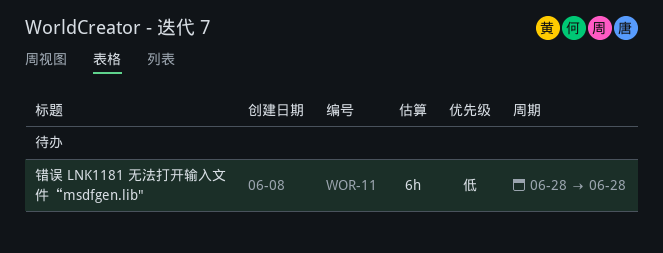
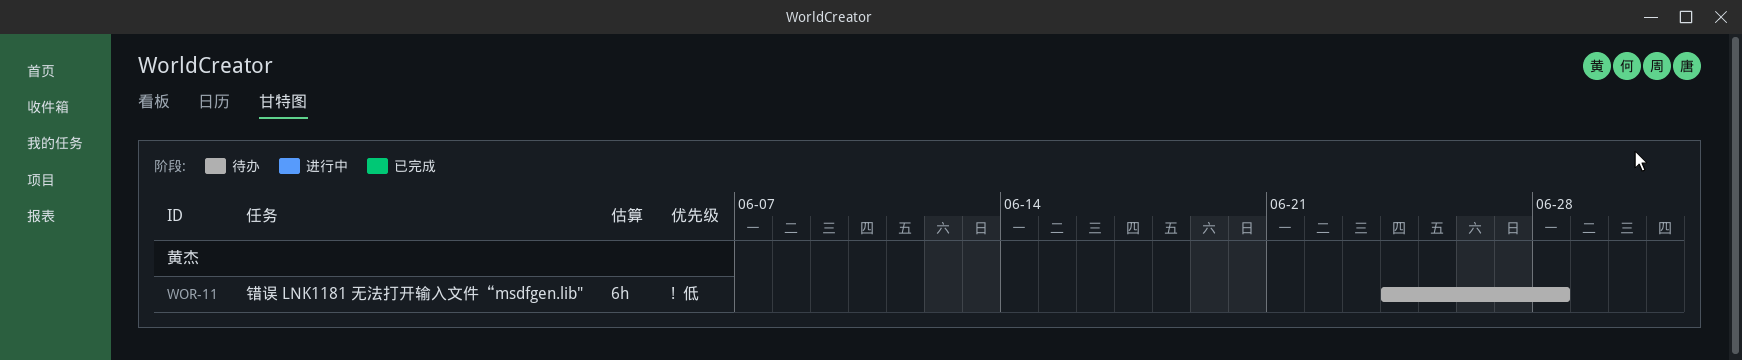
WOR-11, start: Jun 28 -> Jun 24

